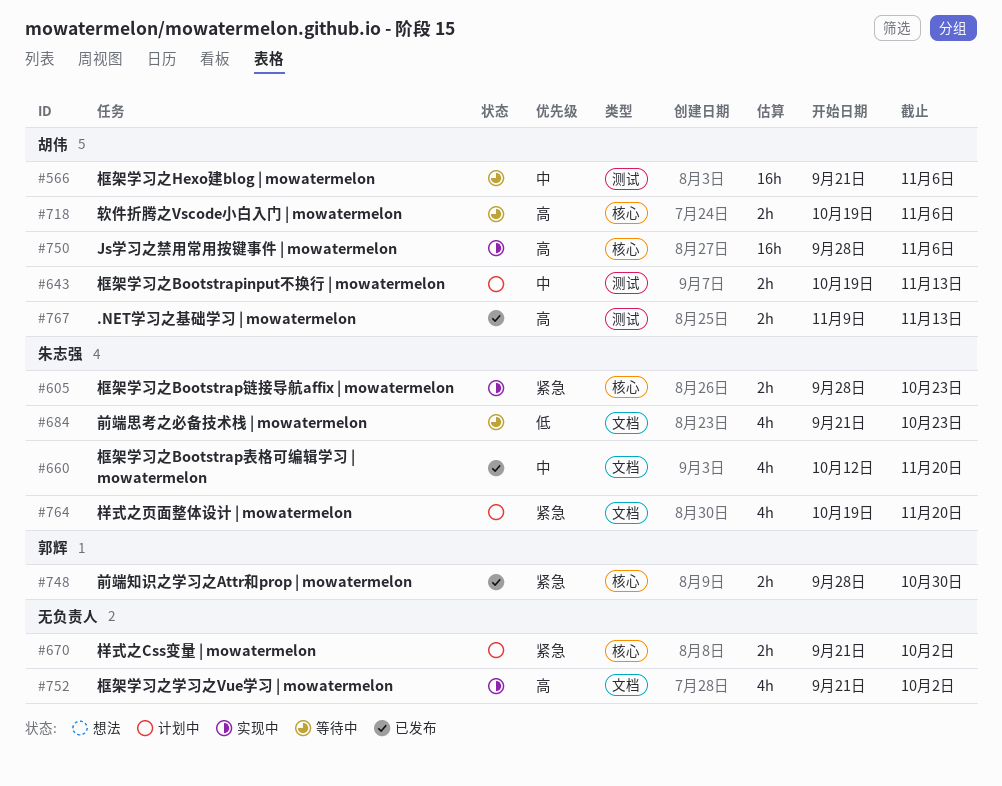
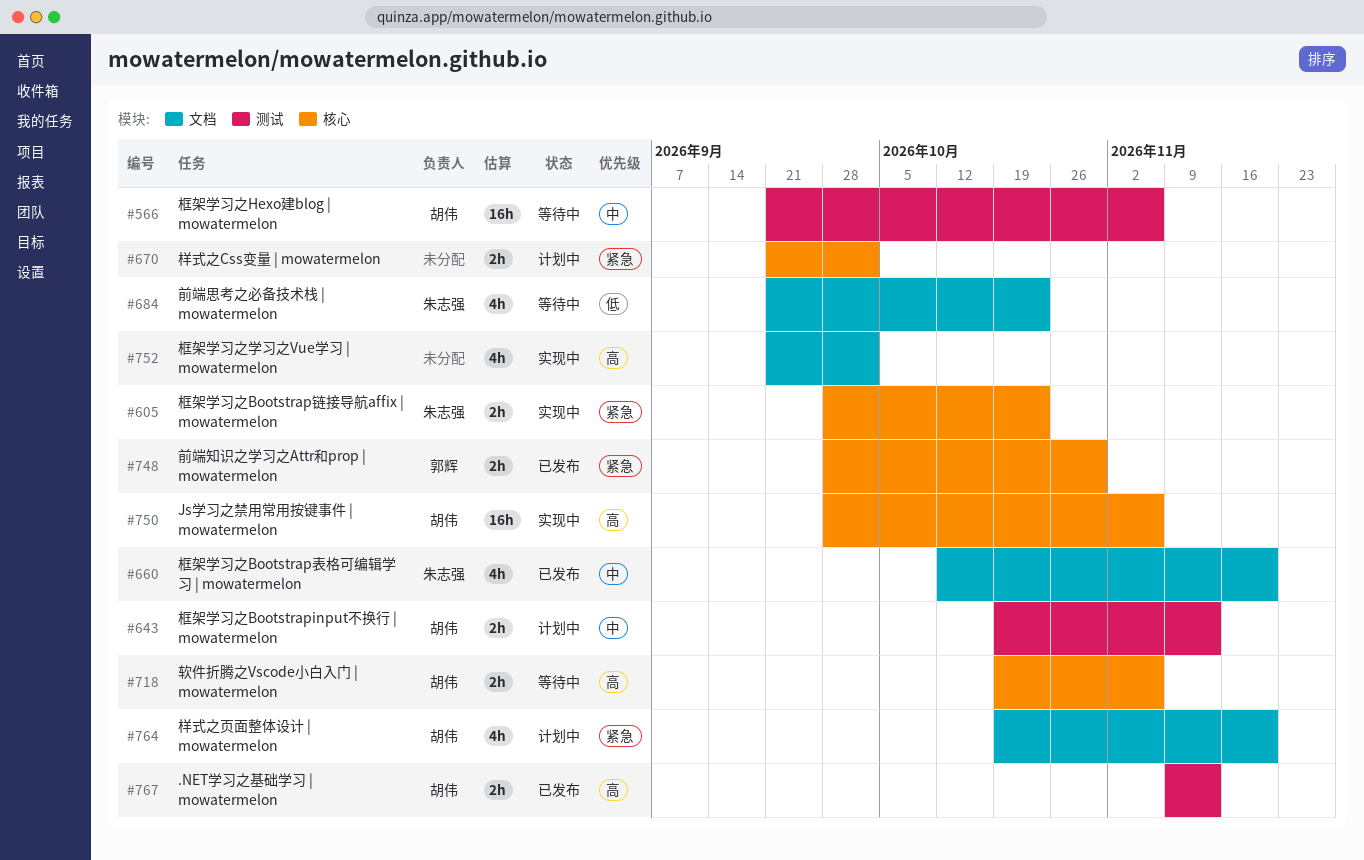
#764, owner: 朱志强 -> 胡伟

